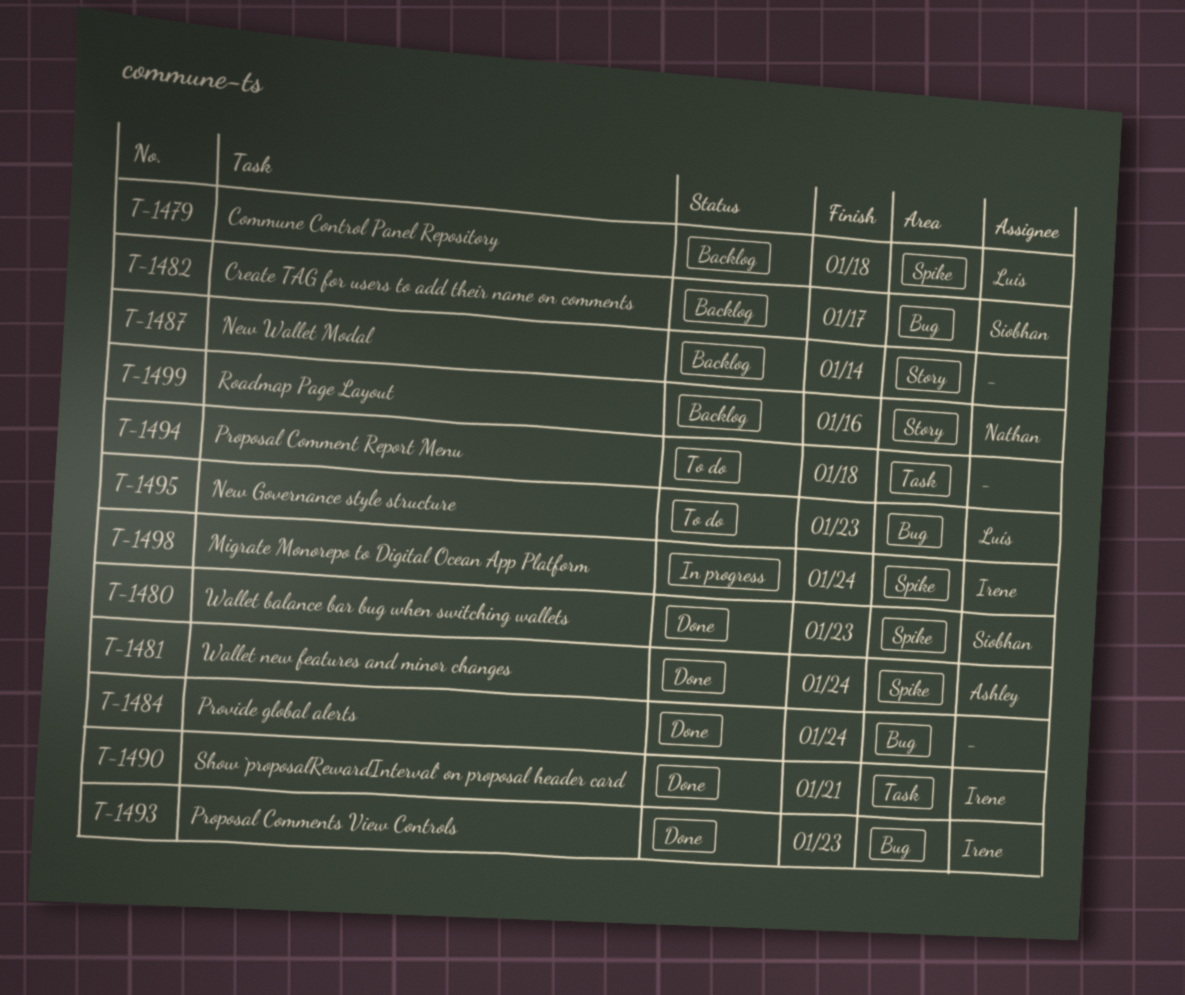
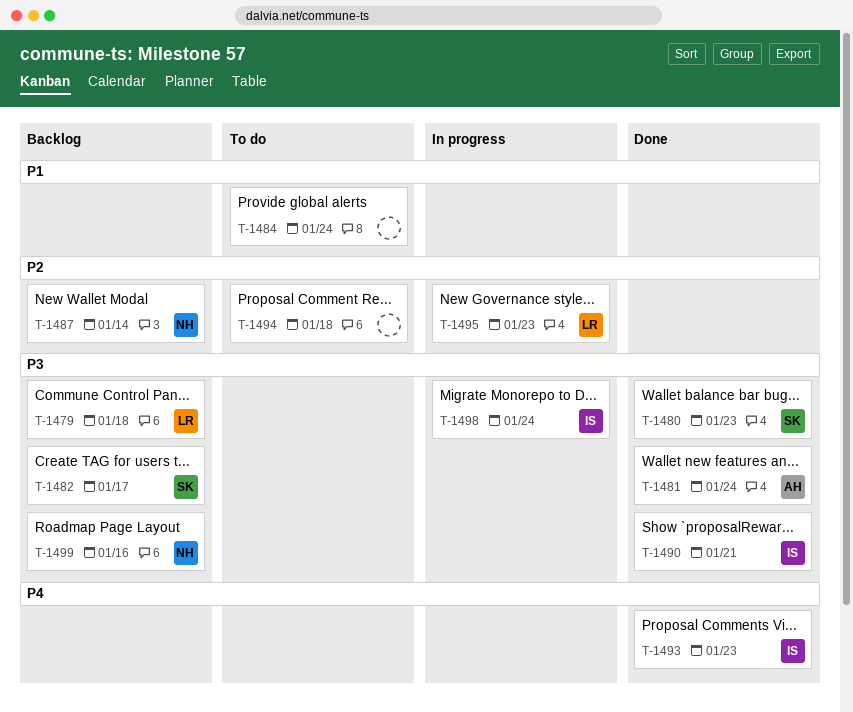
T-1484, status: Done -> To do
T-1487, owner: none -> Nathan
T-1495, status: To do -> In progress

